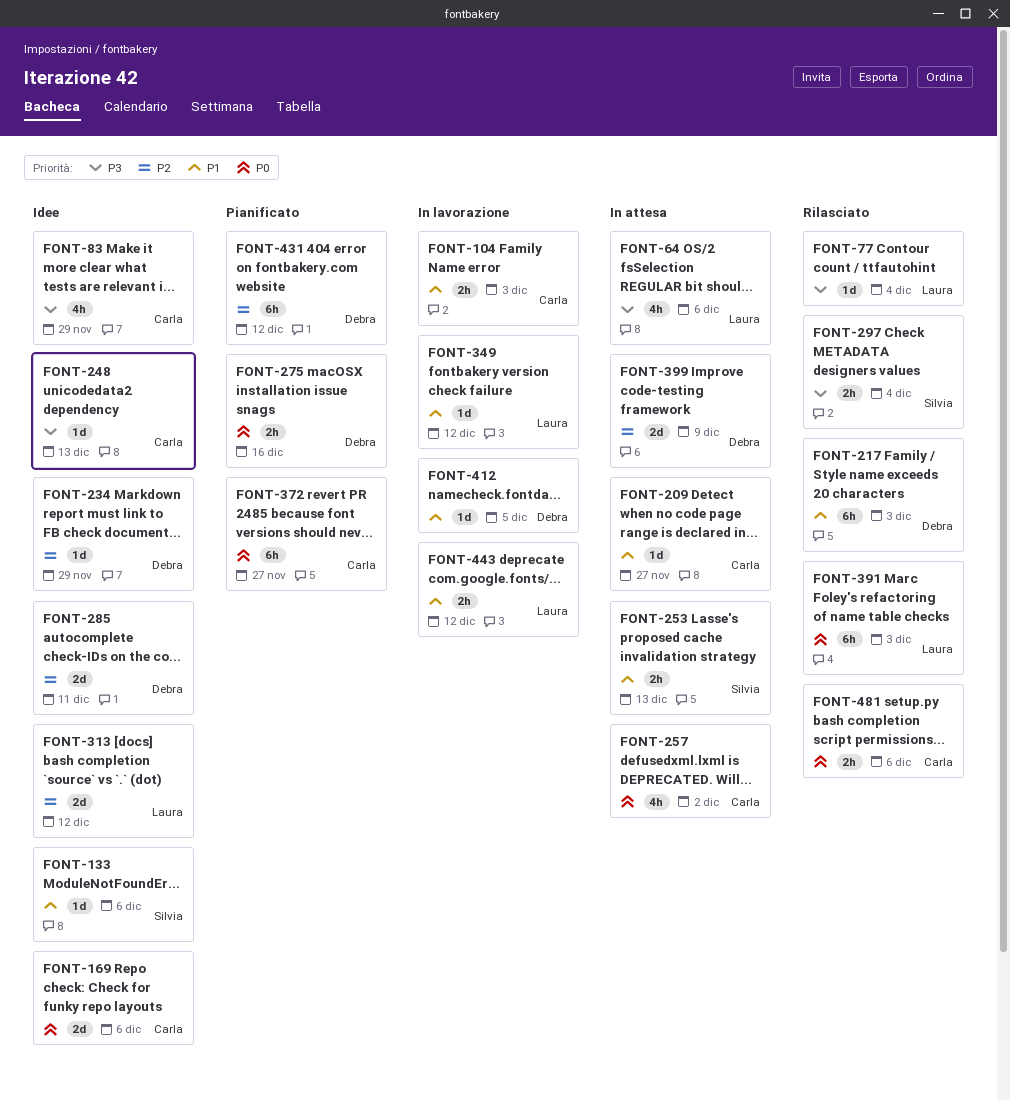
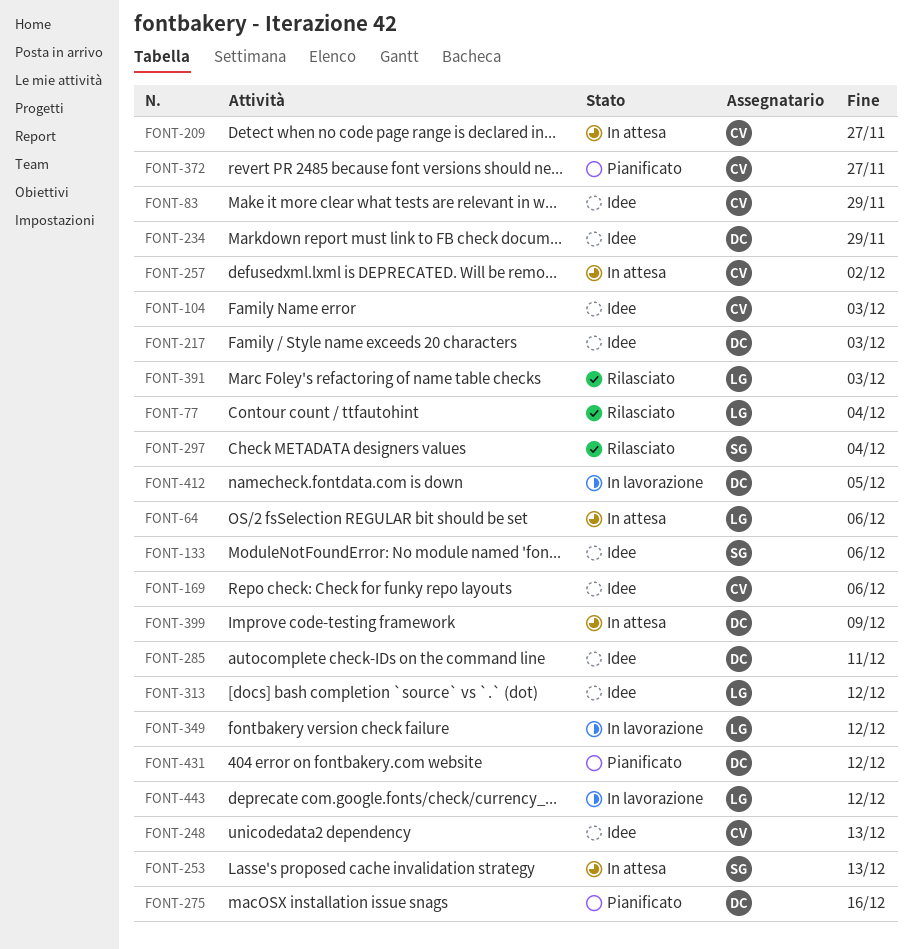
FONT-104, status: In lavorazione -> Idee
FONT-217, status: Rilasciato -> Idee
FONT-481: present -> none

